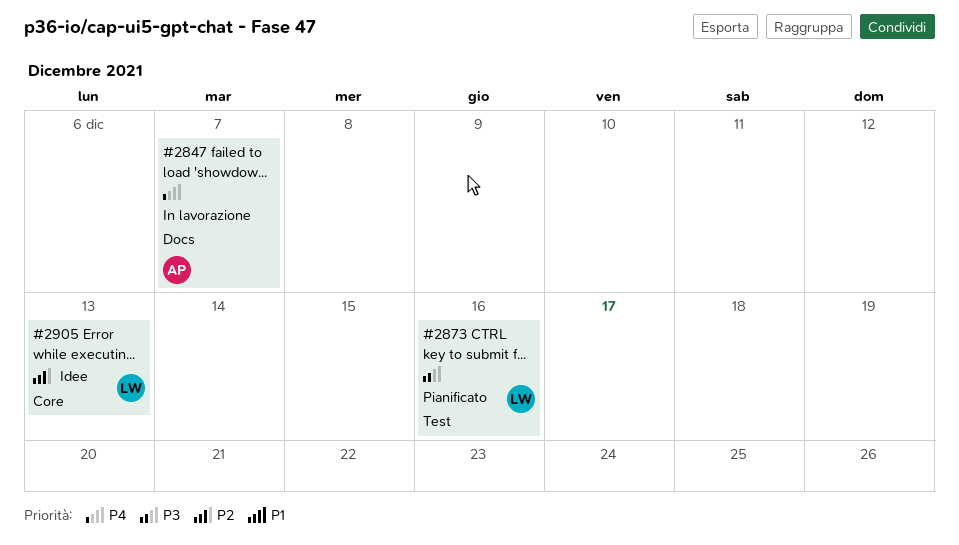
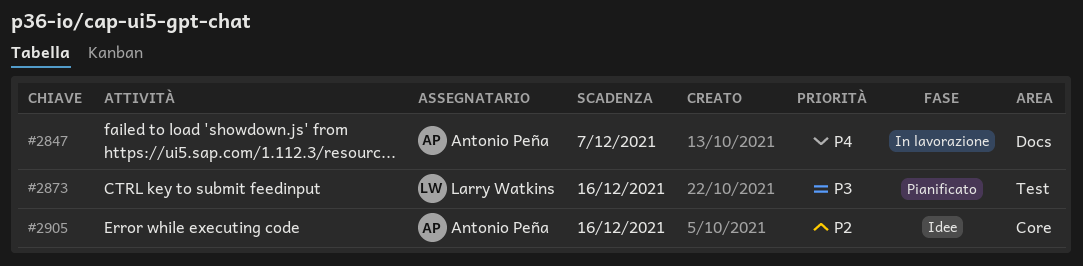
#2905, owner: Larry Watkins -> Antonio Peña
#2905, due: Dec 13 -> Dec 16

